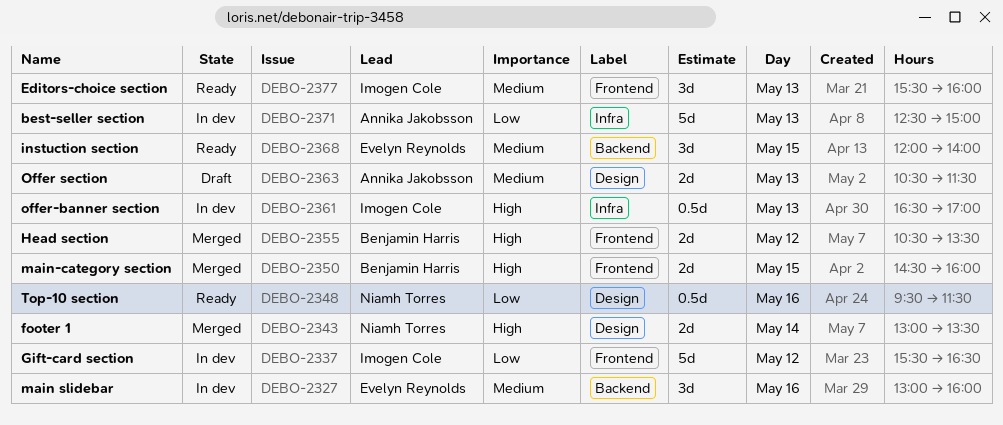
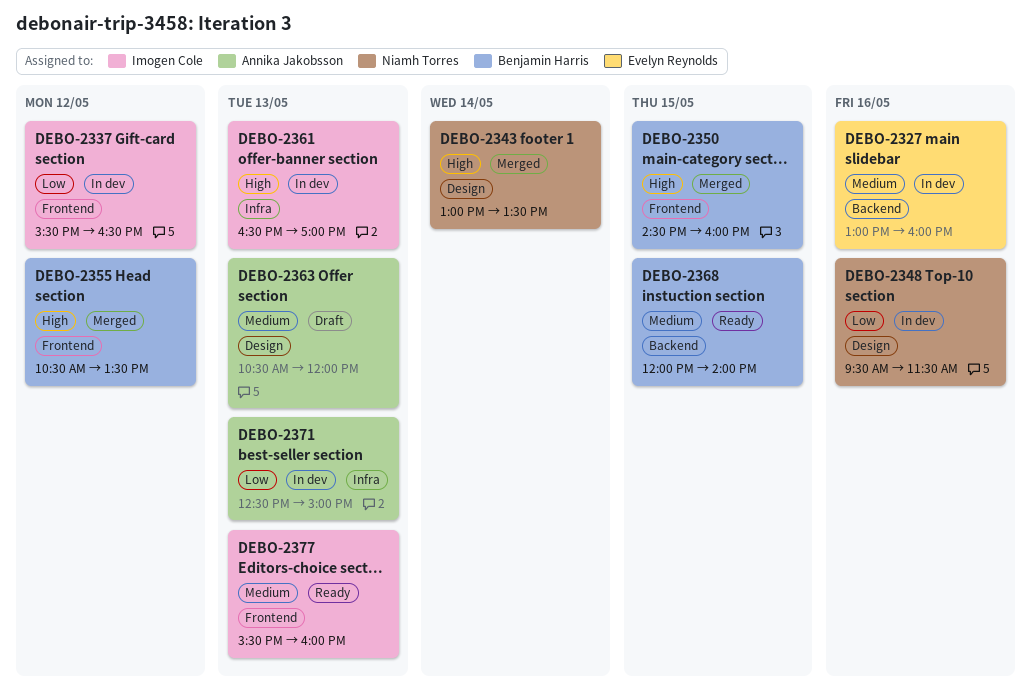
DEBO-2348, status: Ready -> In dev
DEBO-2363, ends: 11:30 -> 12:00
DEBO-2368, owner: Evelyn Reynolds -> Benjamin Harris

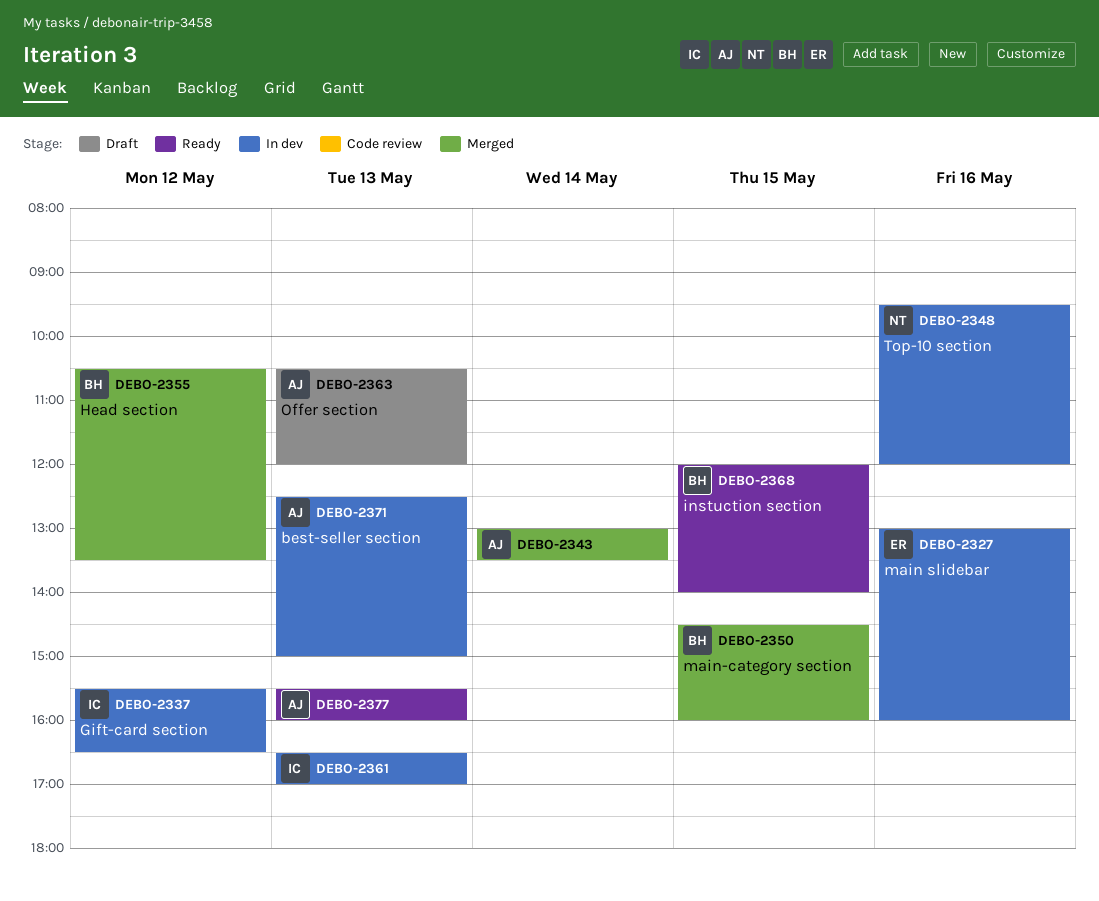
DEBO-2343, owner: Niamh Torres -> Annika Jakobsson
DEBO-2348, ends: 11:30 -> 12:00
DEBO-2377, owner: Imogen Cole -> Annika Jakobsson

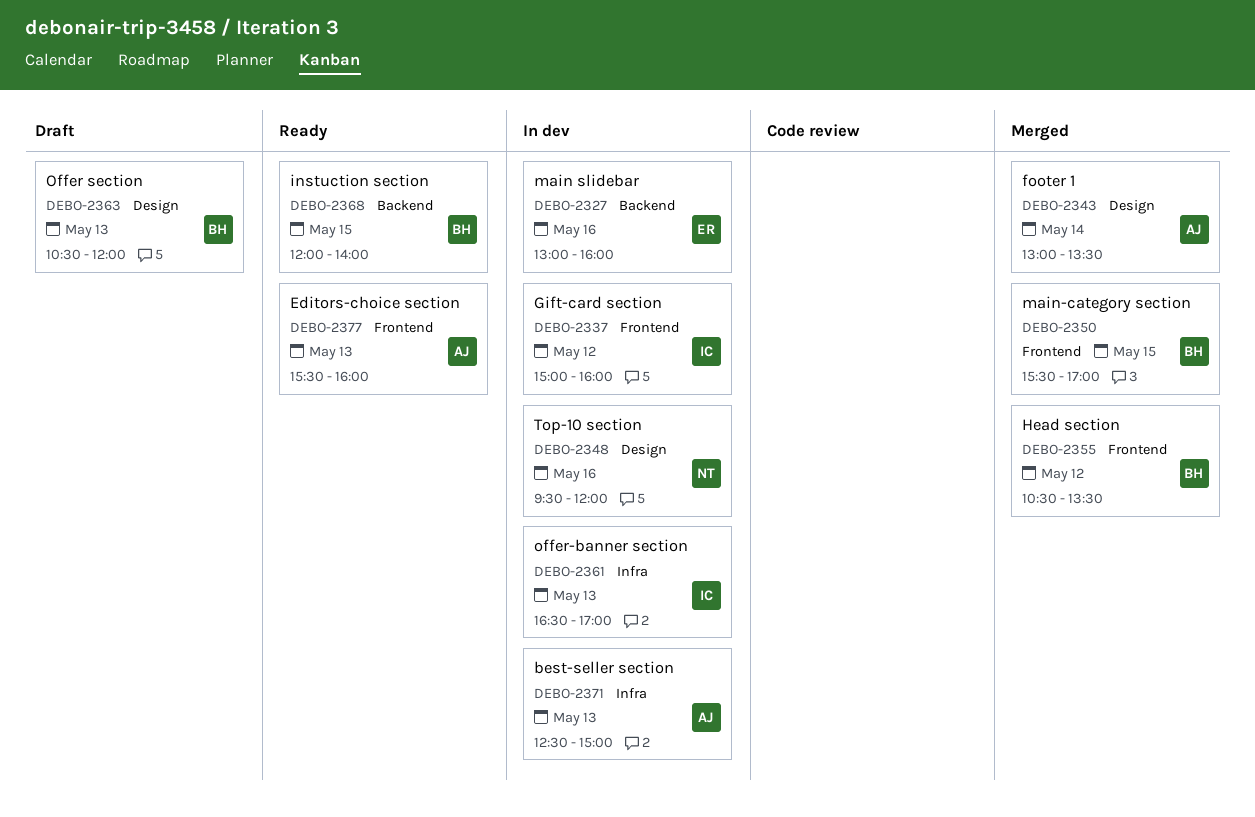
DEBO-2337, begins: 15:30 -> 15:00
DEBO-2337, ends: 16:30 -> 16:00
DEBO-2350, begins: 14:30 -> 15:30
DEBO-2350, ends: 16:00 -> 17:00
DEBO-2363, owner: AJ -> BH

